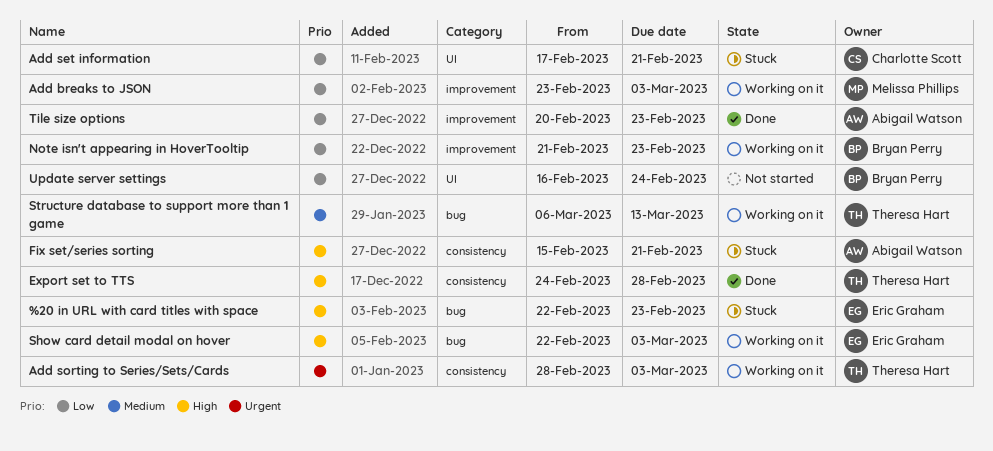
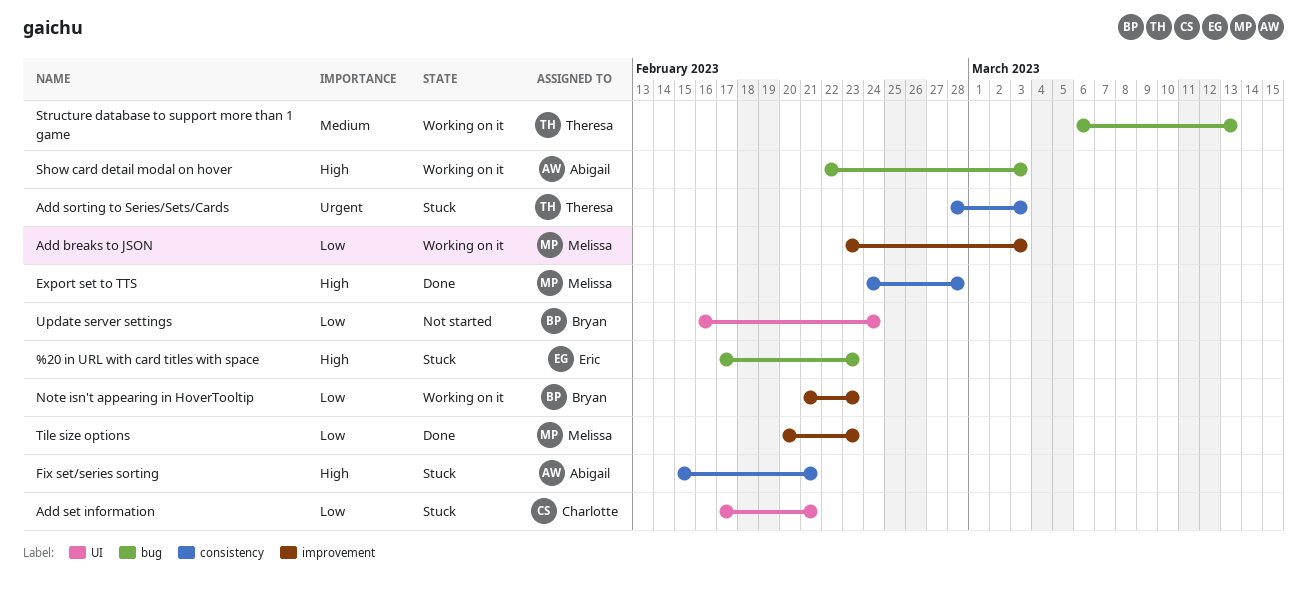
%20 in URL with card titles with space, start: Feb 22 -> Feb 17
Add sorting to Series/Sets/Cards, status: Working on it -> Stuck
Export set to TTS, owner: Theresa Hart -> Melissa Phillips
Show card detail modal on hover, owner: Eric Graham -> Abigail Watson
Tile size options, owner: Abigail Watson -> Melissa Phillips

